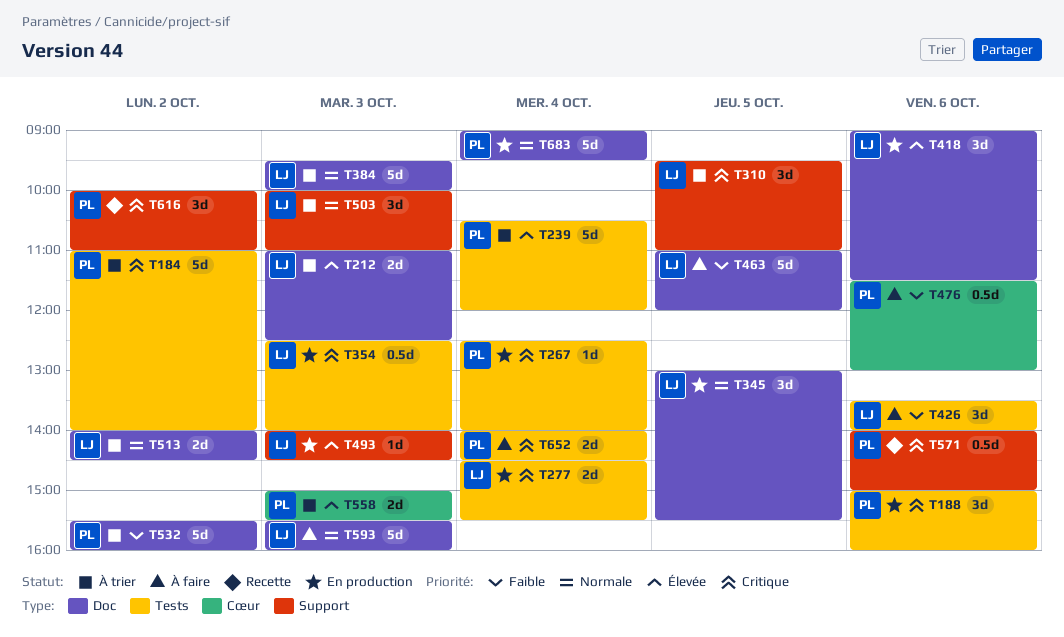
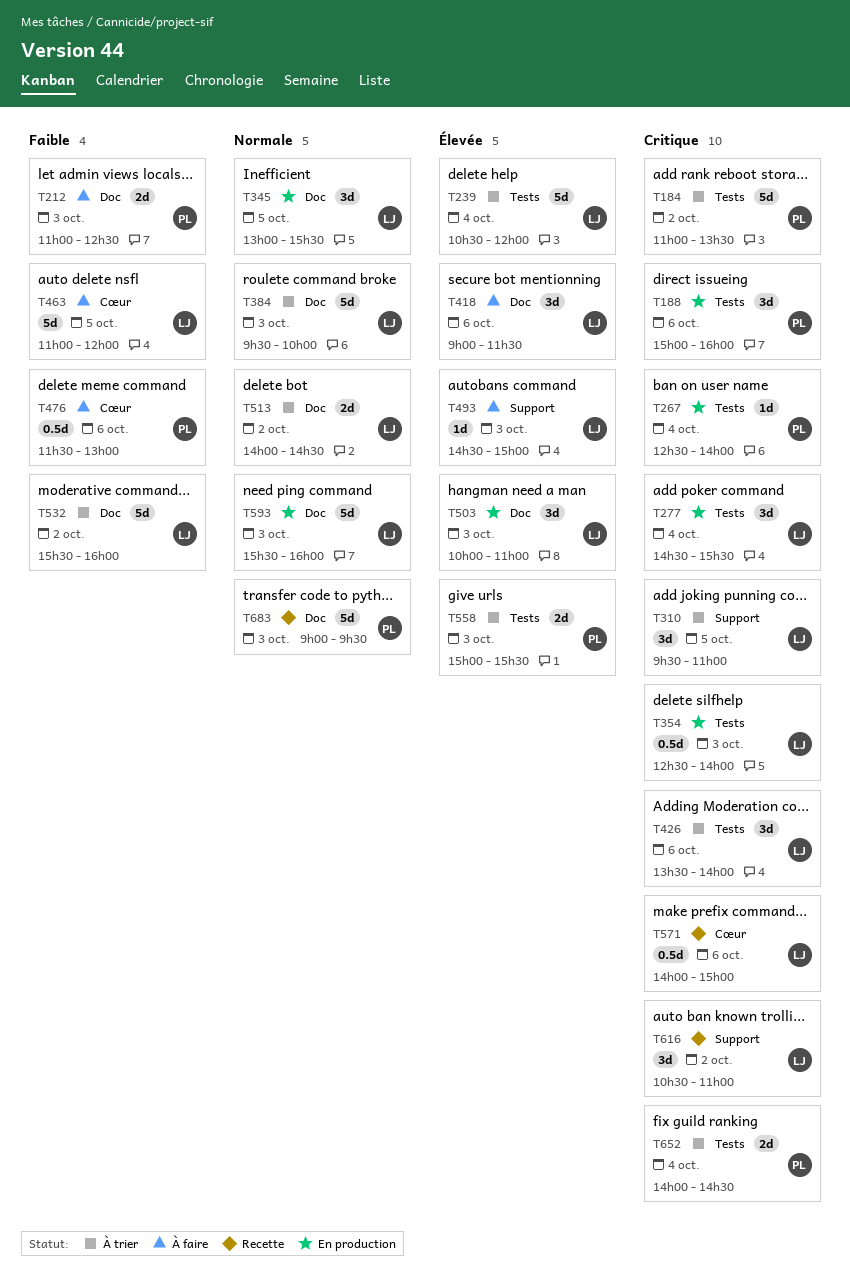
T184, ends: 14:00 -> 13:30
T212, status: À trier -> À faire
T212, owner: LJ -> PL
T212, priority: Élevée -> Faible
T239, owner: PL -> LJ
T277, estimate: 2d -> 3d
T418, status: En production -> À faire
T426, status: À faire -> À trier
T426, priority: Faible -> Critique
T463, label: Doc -> Cœur
T493, status: En production -> À faire
T493, begins: 14:00 -> 14:30
T493, ends: 14:30 -> 15:00
T503, status: À trier -> En production
T503, priority: Normale -> Élevée
T503, label: Support -> Doc
T532, owner: PL -> LJ
T558, label: Cœur -> Tests
T571, owner: PL -> LJ
T571, label: Support -> Cœur
T593, status: À faire -> En production
T616, owner: PL -> LJ
T616, begins: 10:00 -> 10:30
T652, status: À faire -> À trier
T683, status: En production -> Recette
T683, day: Oct 4 -> Oct 3

